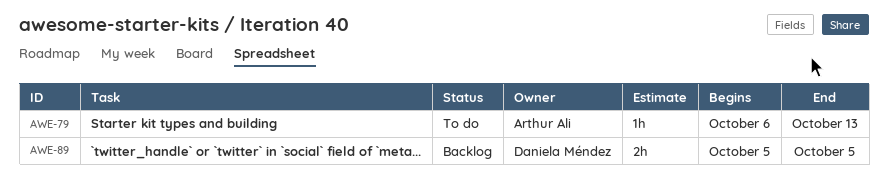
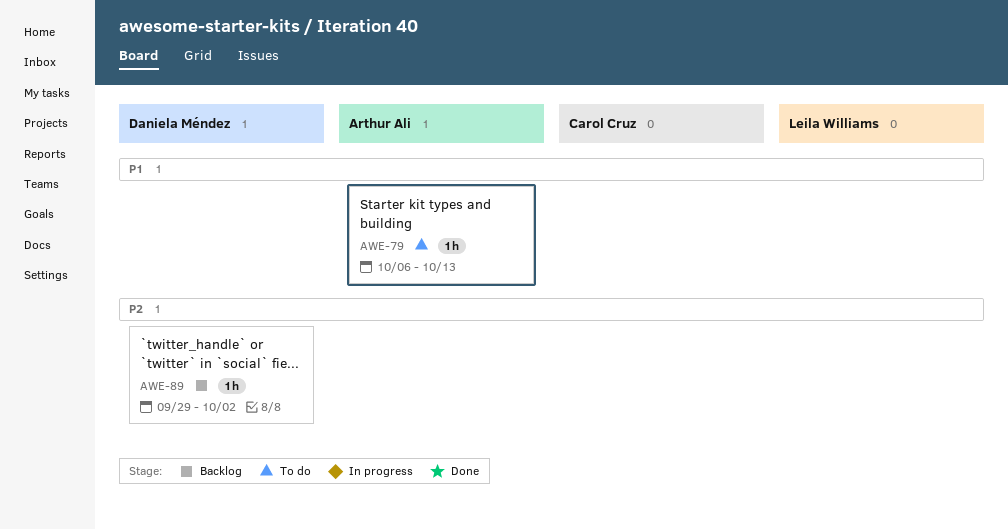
AWE-89, estimate: 2h -> 1h
AWE-89, start: Oct 5 -> Sep 29
AWE-89, due: Oct 5 -> Oct 2

